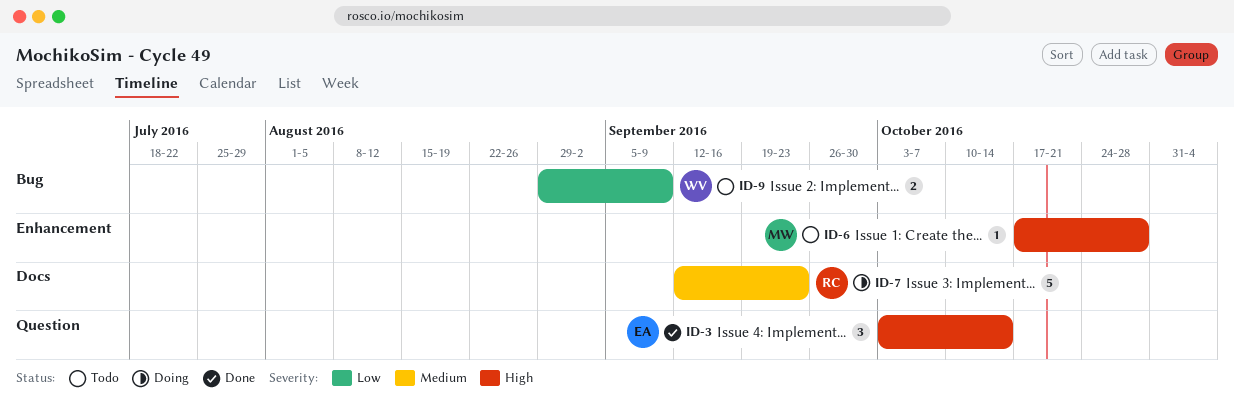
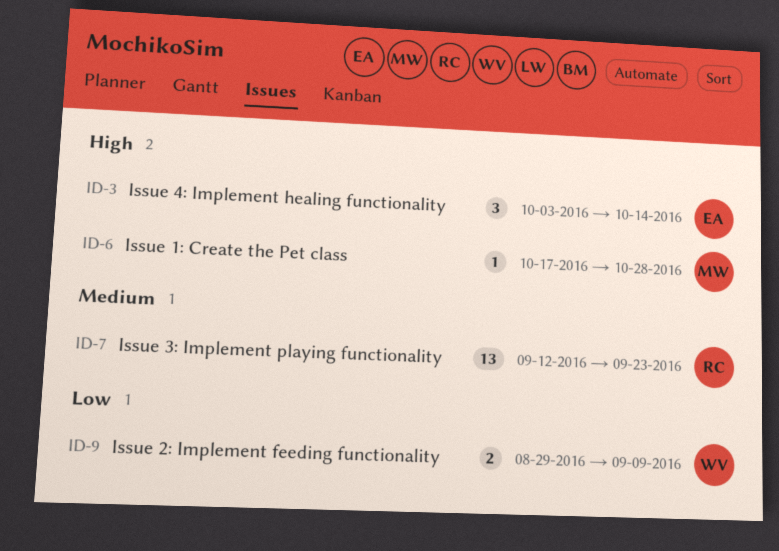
ID-7, estimate: 5 -> 13

